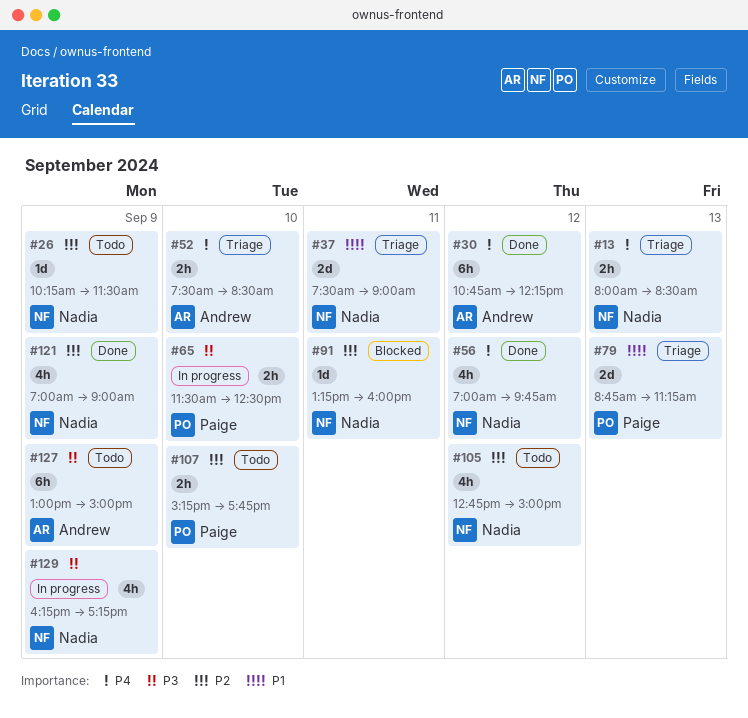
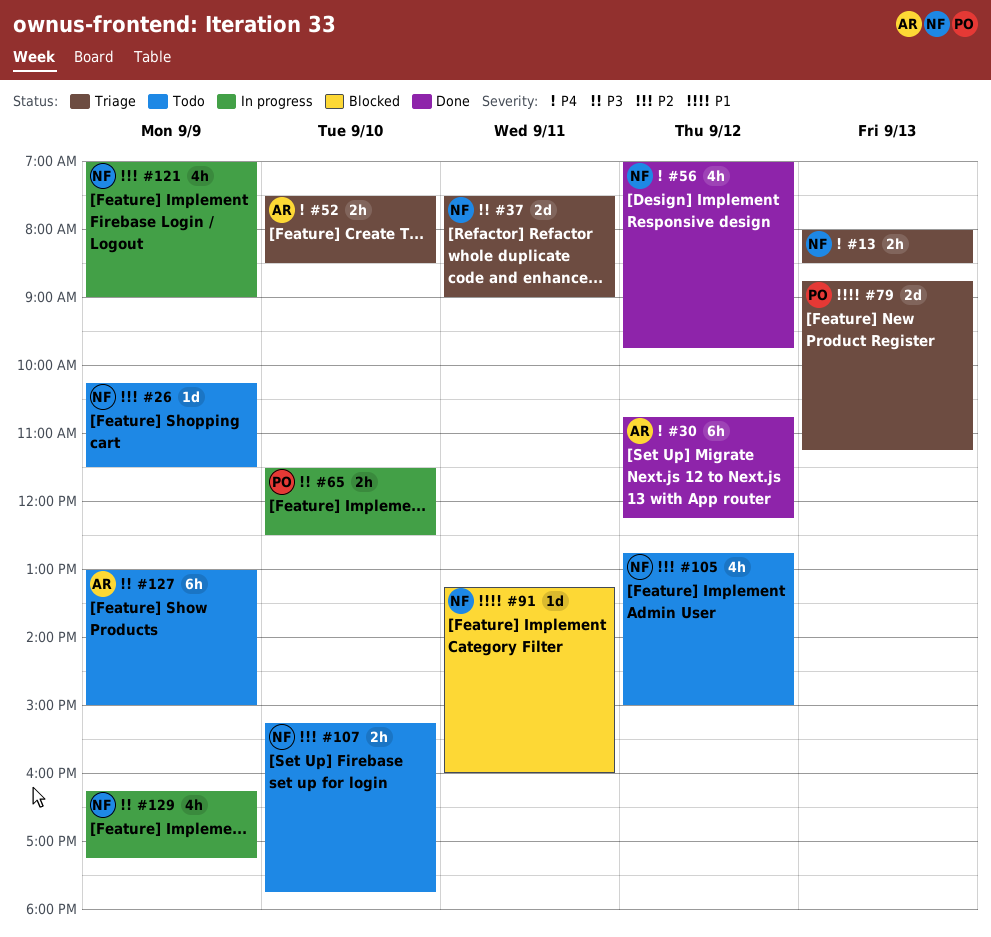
#37, priority: P1 -> P3
#91, priority: P2 -> P1
#107, owner: Paige -> Nadia
#121, status: Done -> In progress

